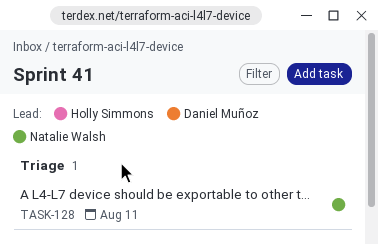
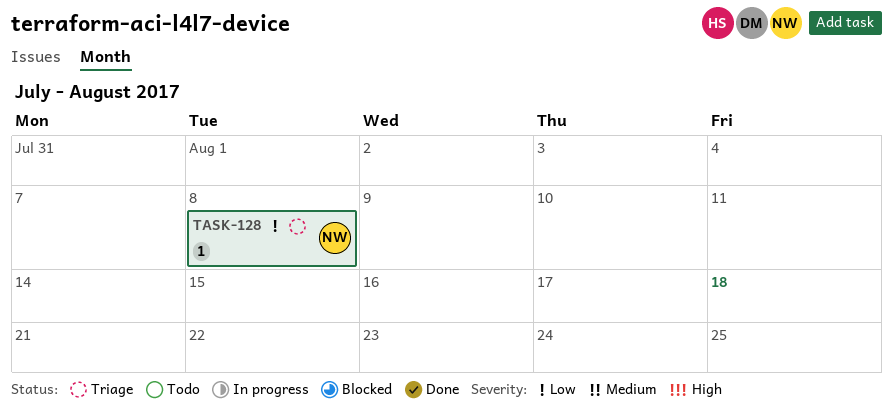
TASK-128, due: Aug 11 -> Aug 8

